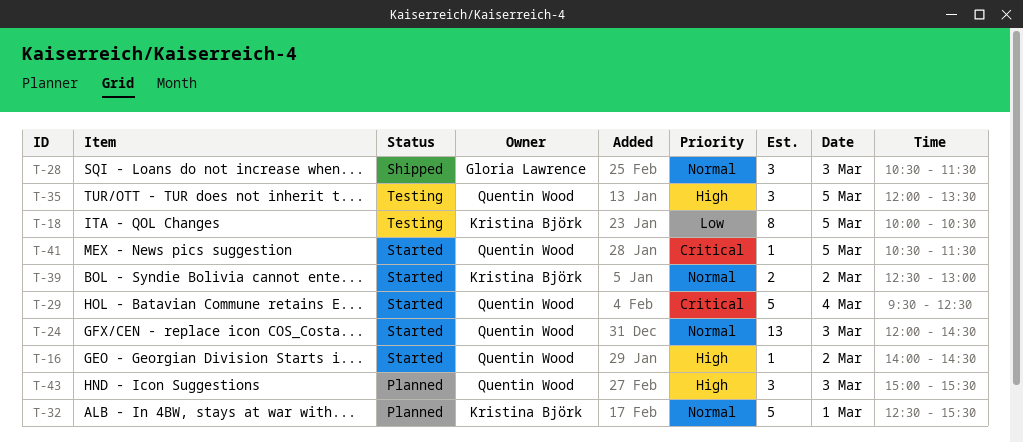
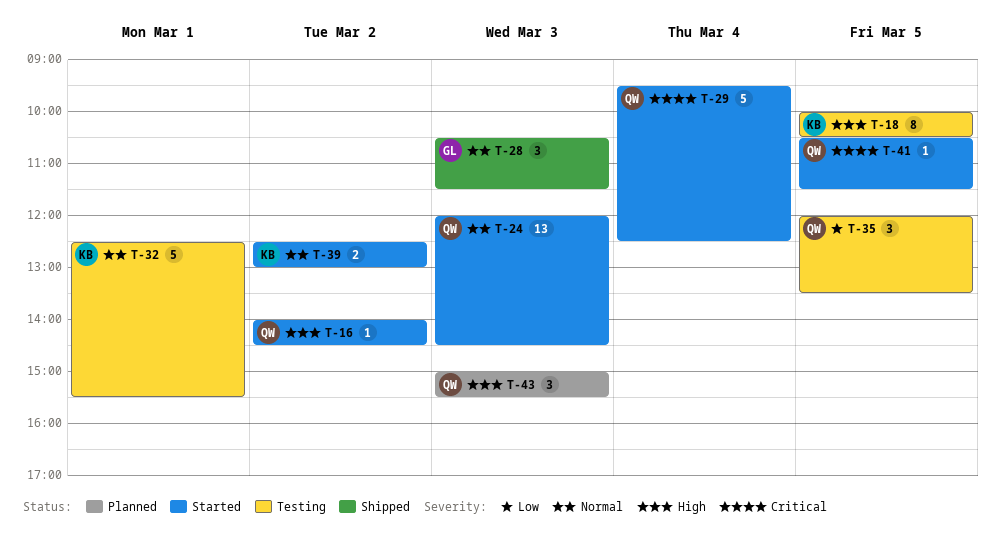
T-18, priority: Low -> High
T-32, status: Planned -> Testing
T-35, priority: High -> Low

